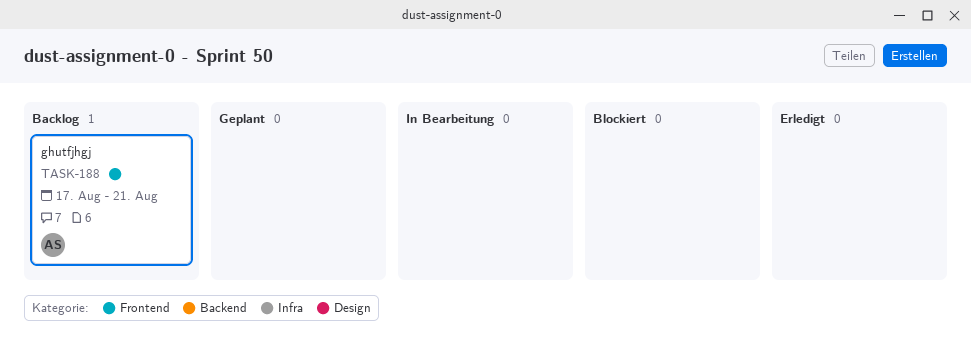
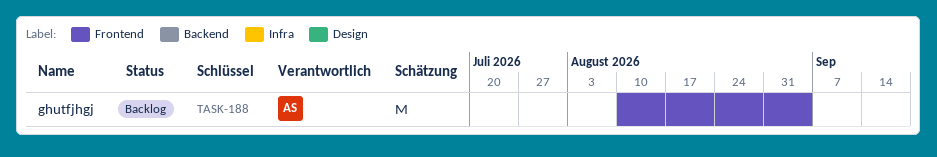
TASK-188, start: Aug 17 -> Aug 10
TASK-188, due: Aug 21 -> Sep 4

